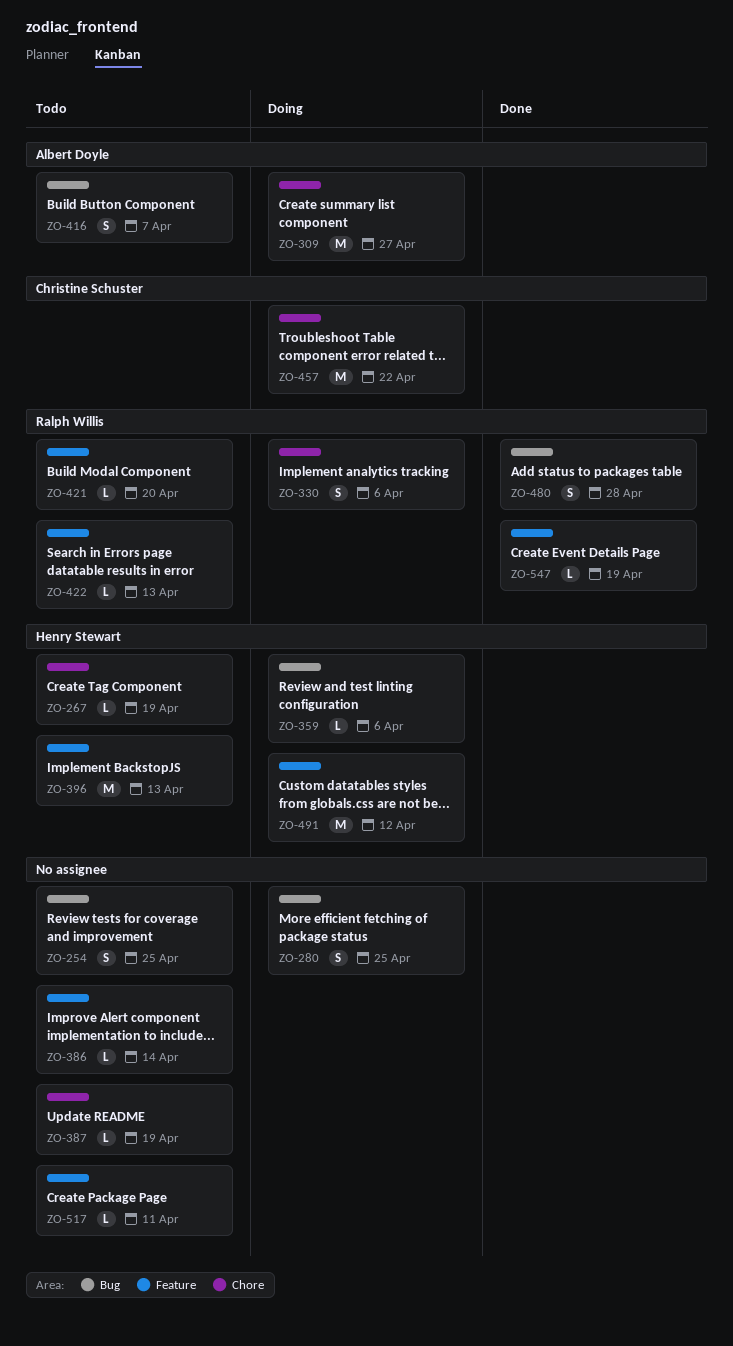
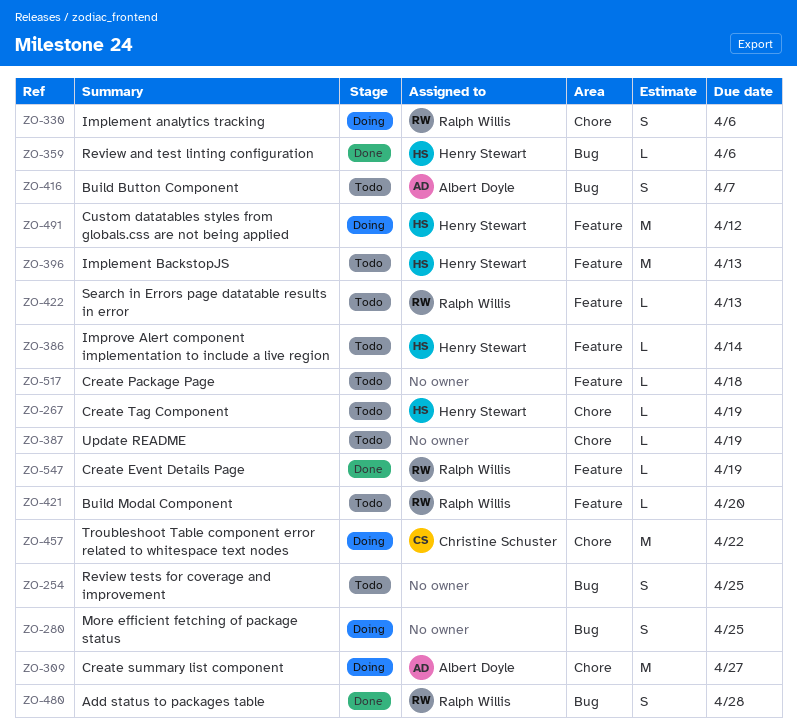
ZO-359, status: Doing -> Done
ZO-386, owner: none -> Henry Stewart
ZO-517, due: Apr 11 -> Apr 18

